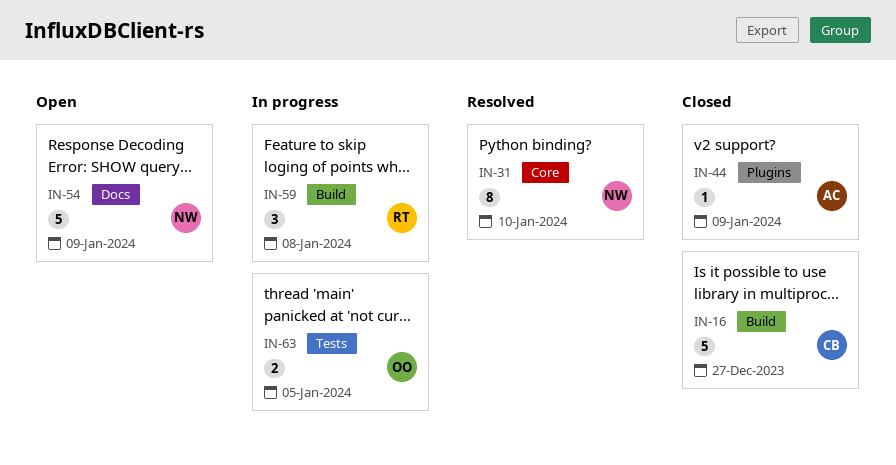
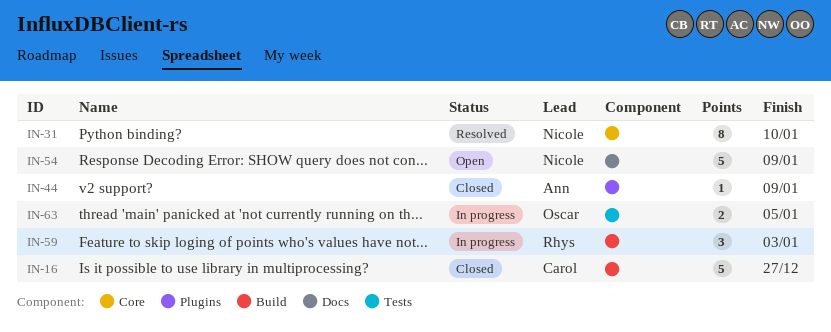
IN-59, due: Jan 8 -> Jan 3

